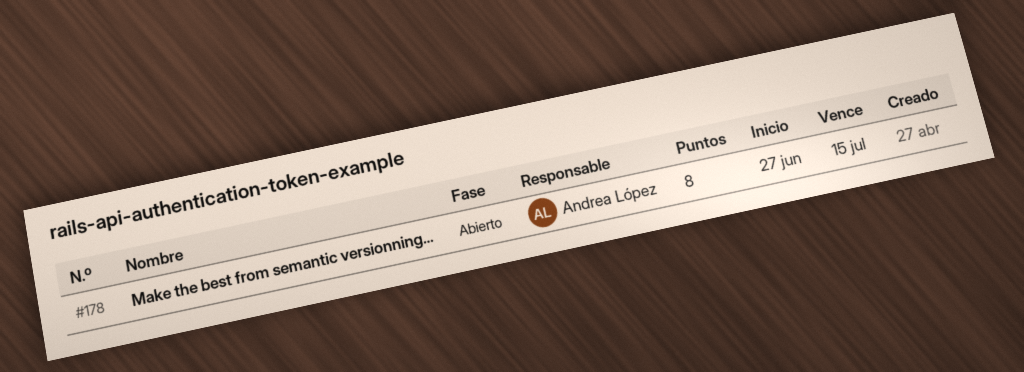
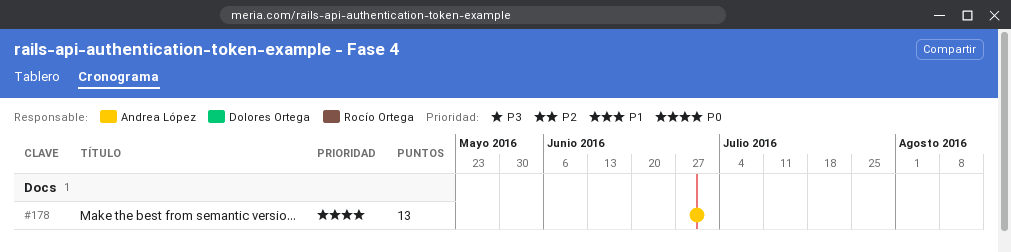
#178, estimate: 8 -> 13
#178, due: Jul 15 -> Jul 1

